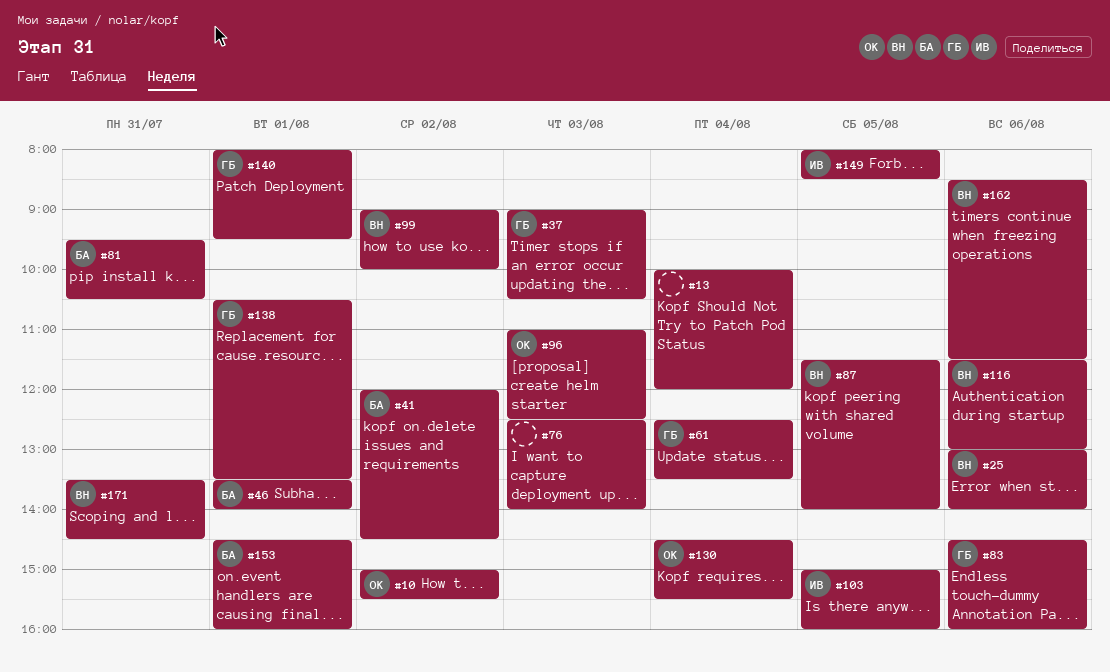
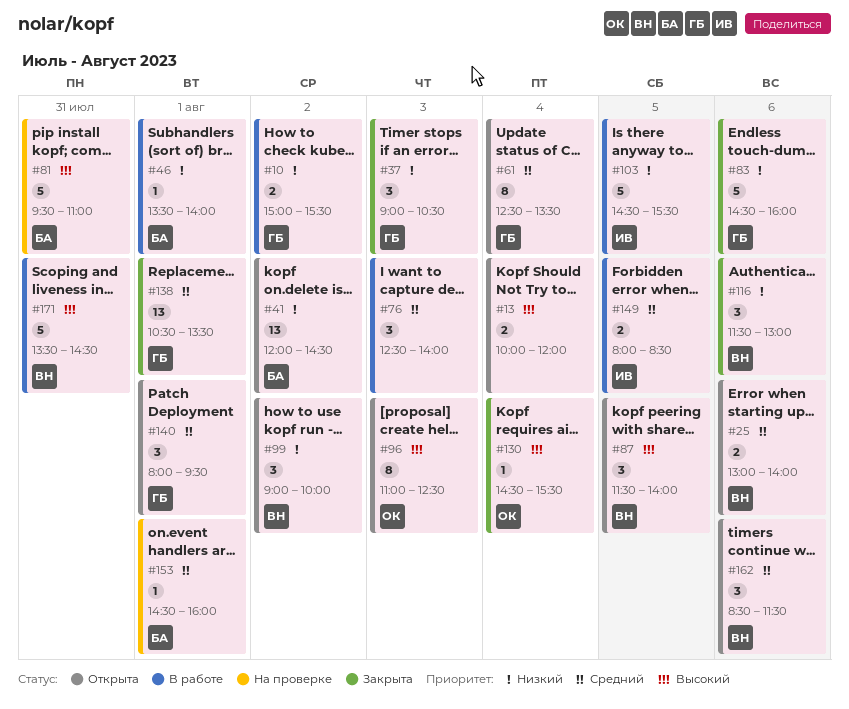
#10, owner: ОК -> ГБ
#81, ends: 10:30 -> 11:00
#103, begins: 15:00 -> 14:30
#103, ends: 16:00 -> 15:30

